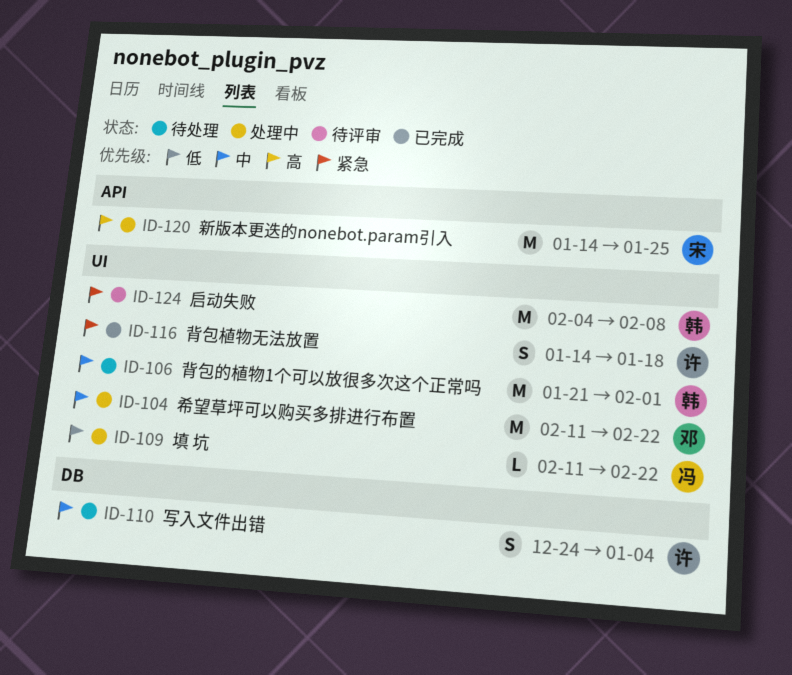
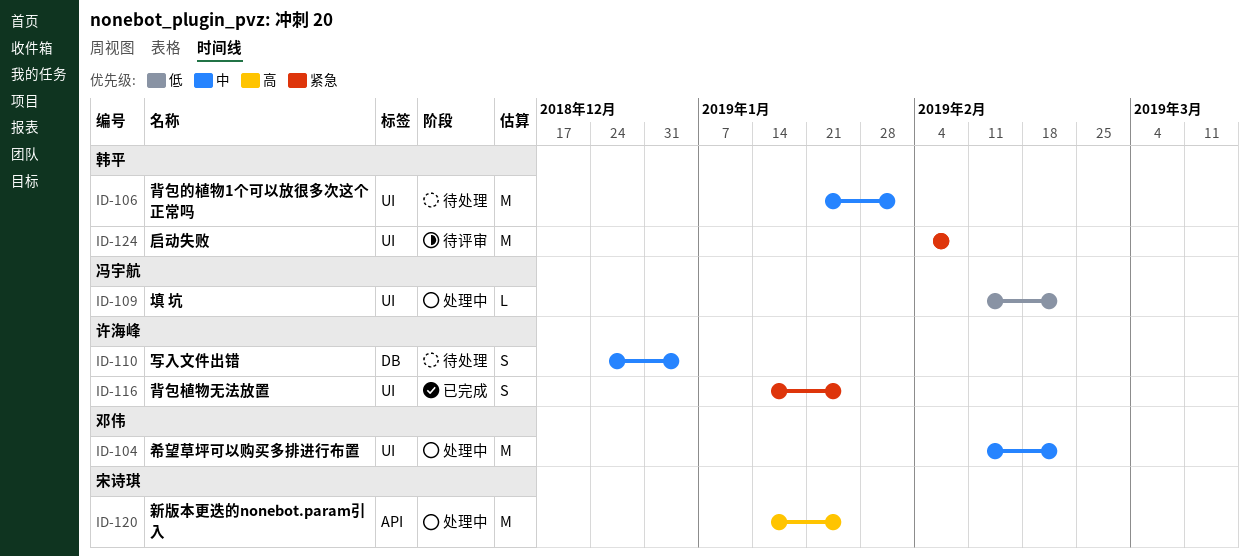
ID-116, due: Jan 18 -> Jan 25

